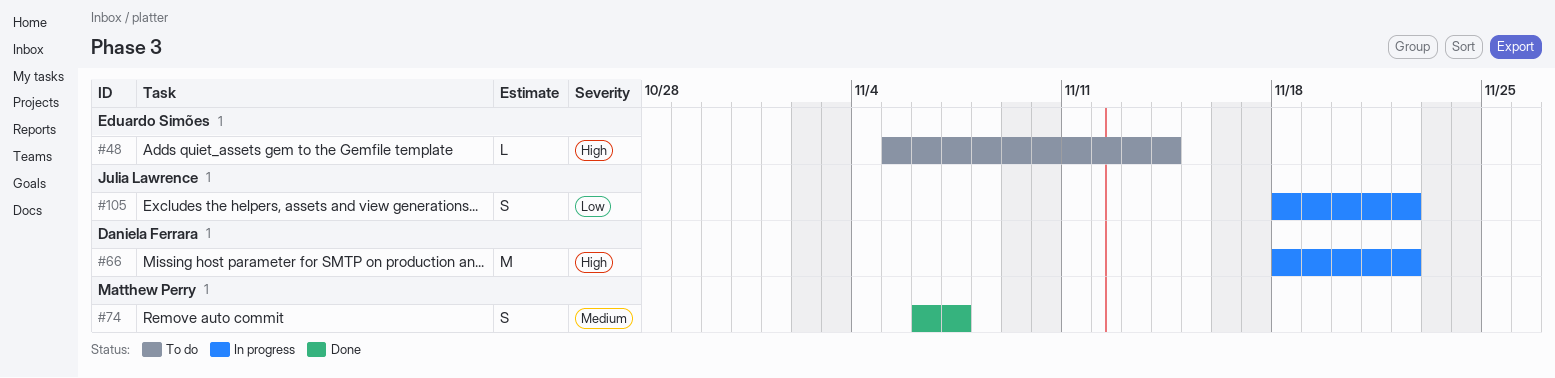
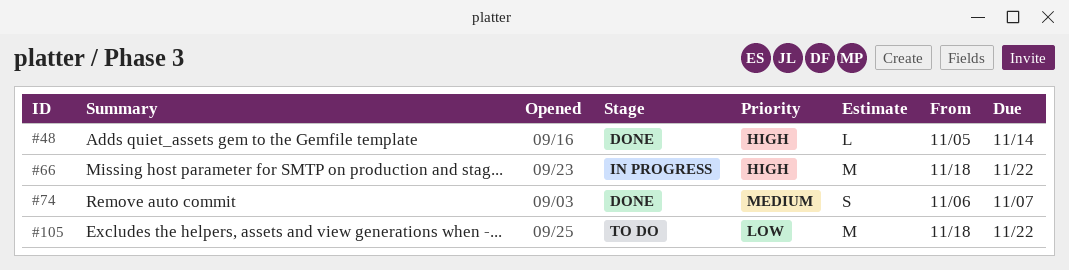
#48, status: To do -> Done
#105, status: In progress -> To do
#105, estimate: S -> M

